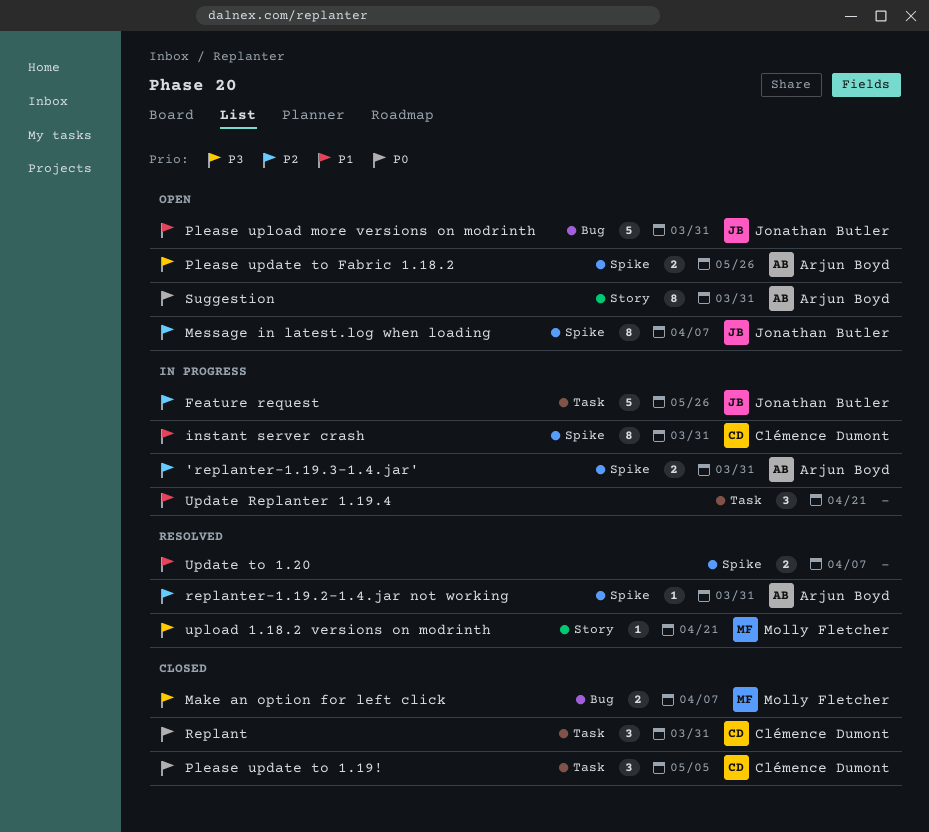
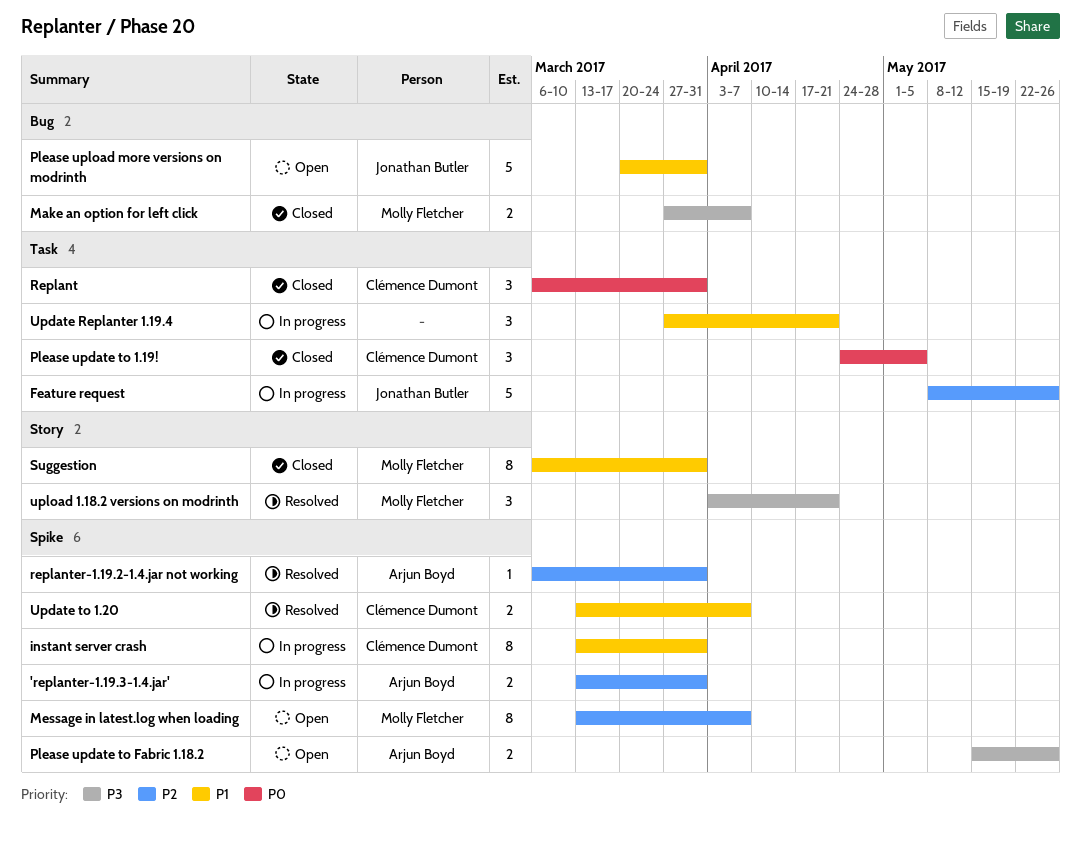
Message in latest.log when loading, owner: Jonathan Butler -> Molly Fletcher
Suggestion, status: Open -> Closed
Suggestion, owner: Arjun Boyd -> Molly Fletcher
Suggestion, priority: P0 -> P1
Update to 1.20, owner: none -> Clémence Dumont
upload 1.18.2 versions on modrinth, estimate: 1 -> 3

